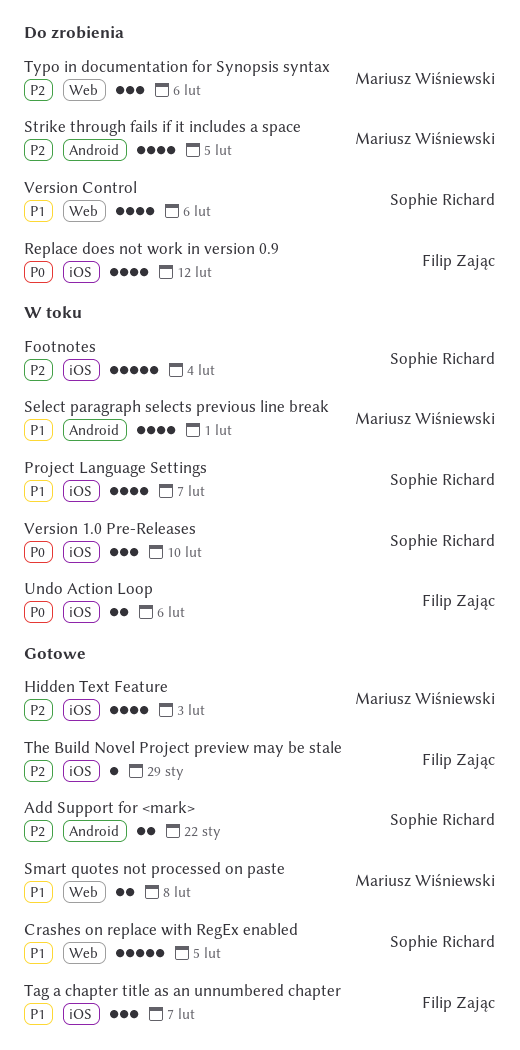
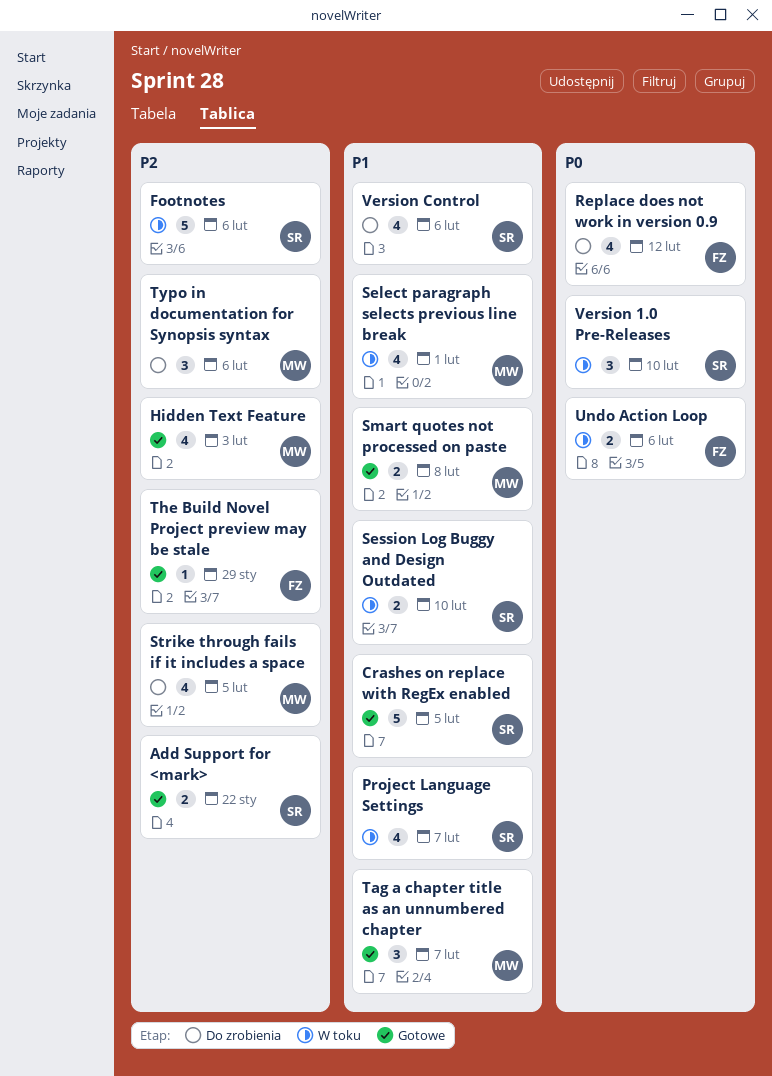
Footnotes, due: Feb 4 -> Feb 6
Session Log Buggy and Design Outdated: none -> present
Tag a chapter title as an unnumbered chapter, owner: Filip Zając -> Mariusz Wiśniewski

